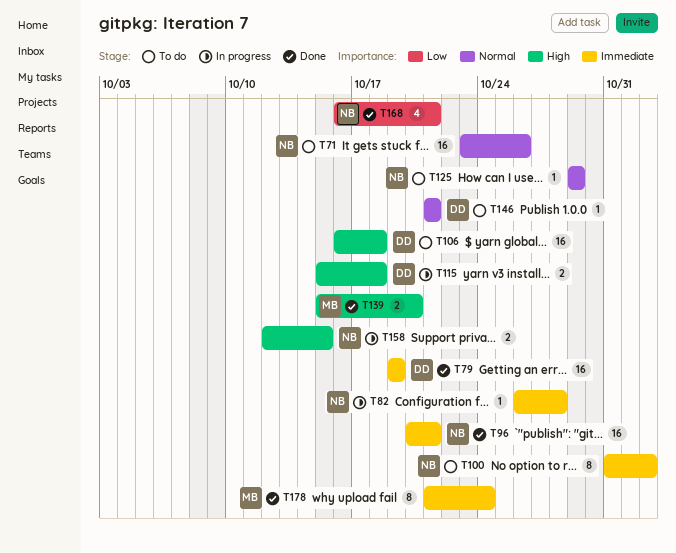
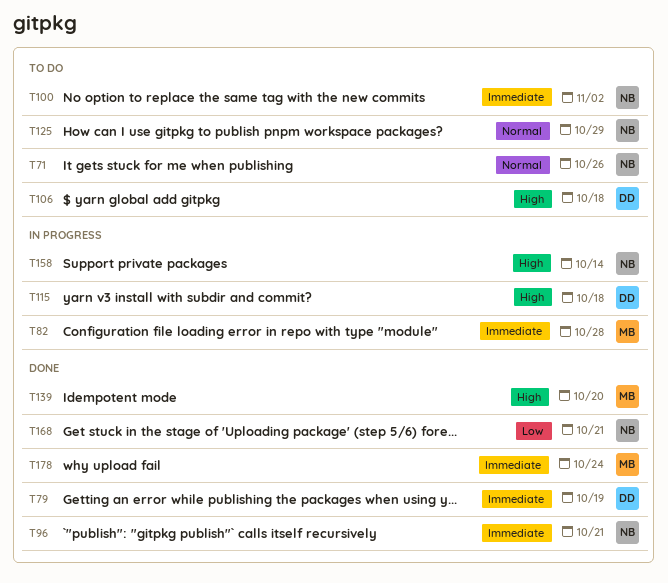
T82, owner: NB -> MB
T146: present -> none
T158, due: Oct 15 -> Oct 14

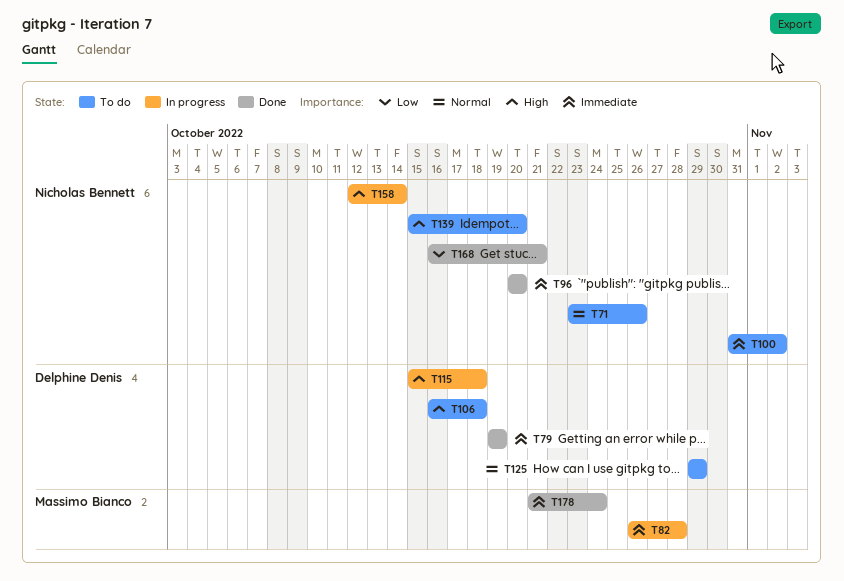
T96, due: Oct 21 -> Oct 20
T125, owner: Nicholas Bennett -> Delphine Denis
T139, status: Done -> To do
T139, owner: Massimo Bianco -> Nicholas Bennett

